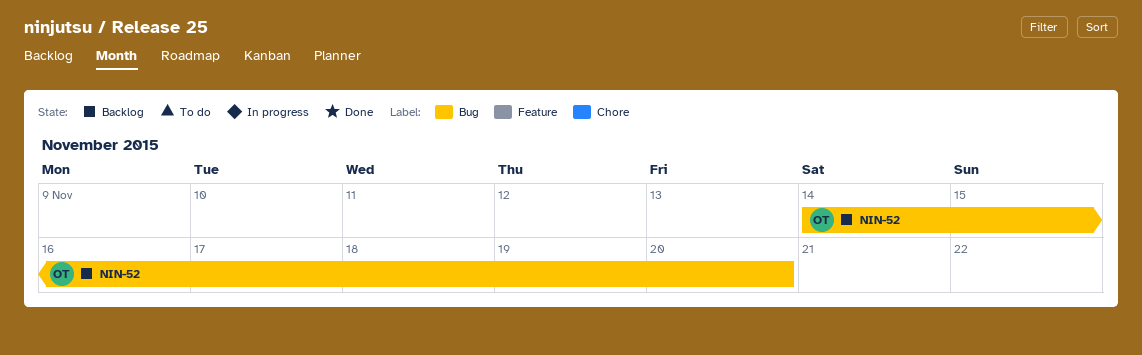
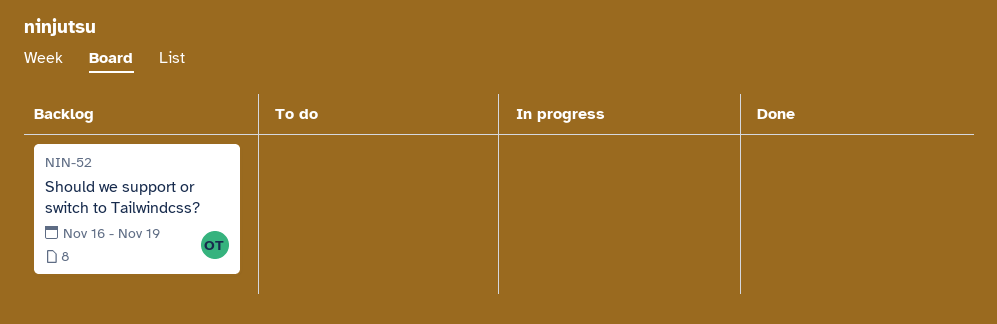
NIN-52, start: Nov 14 -> Nov 16
NIN-52, due: Nov 20 -> Nov 19

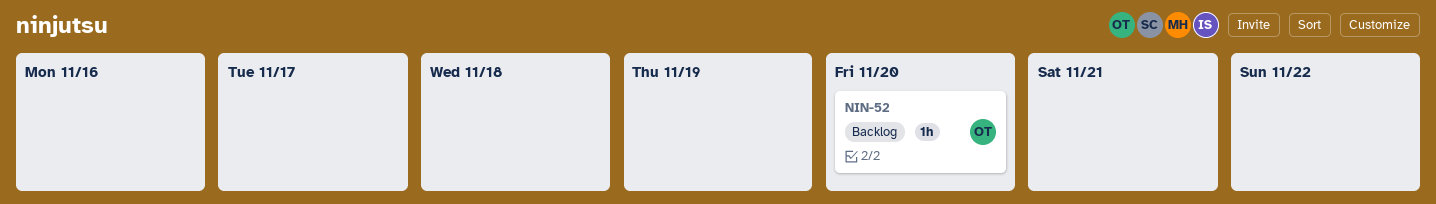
NIN-52, due: Nov 19 -> Nov 20

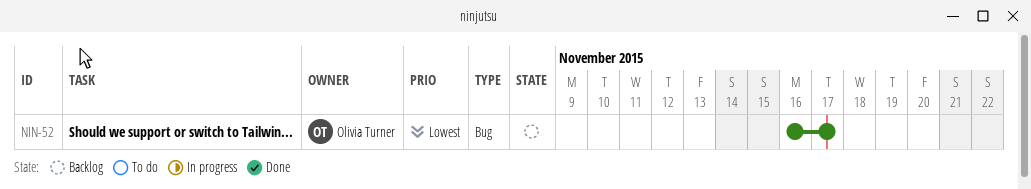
NIN-52, due: Nov 20 -> Nov 17

